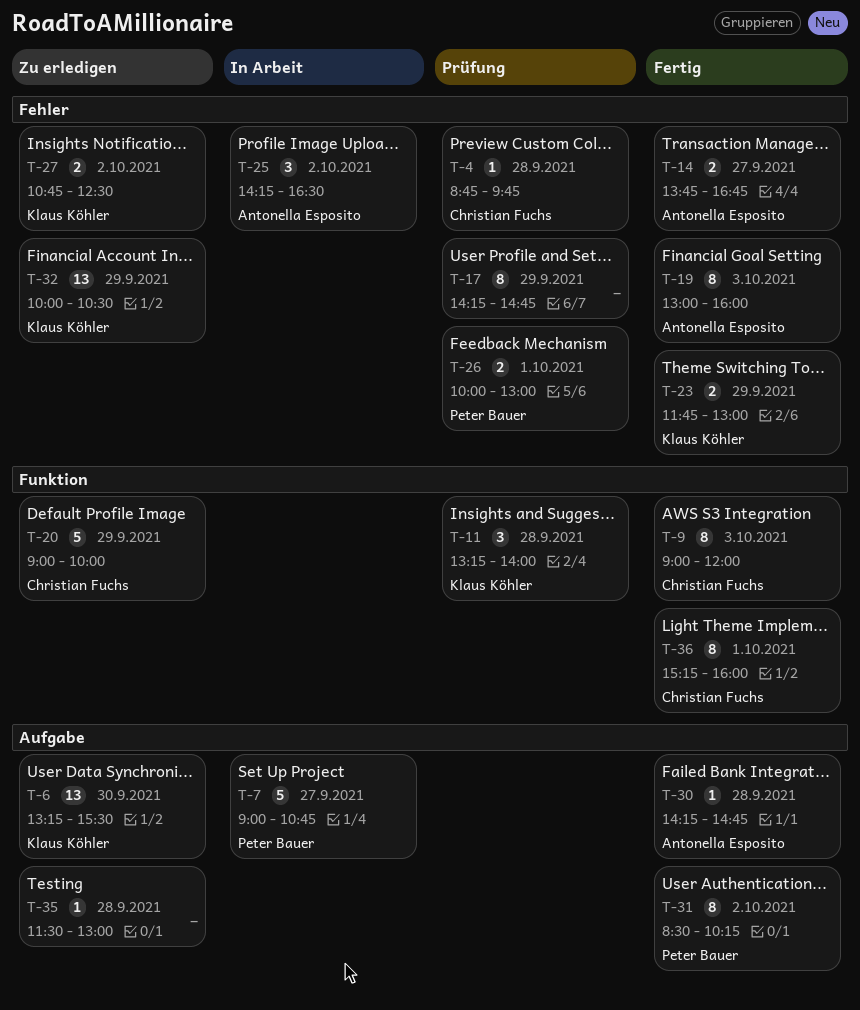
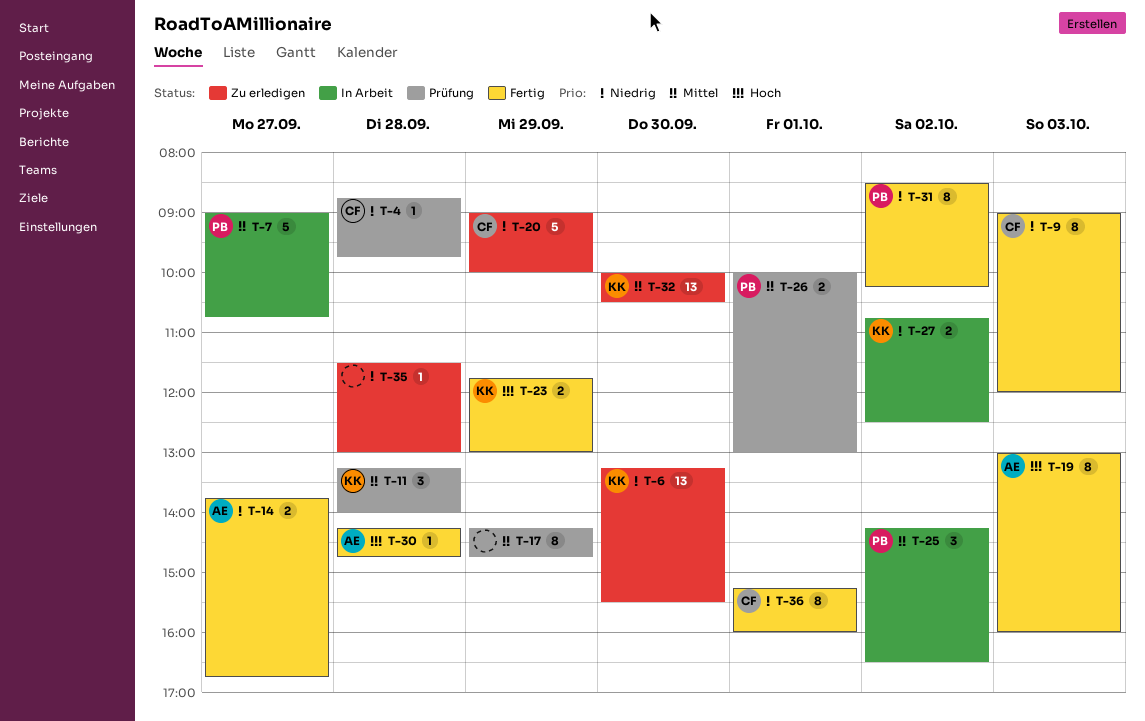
T-25, owner: Antonella Esposito -> Peter Bauer
T-27, status: Zu erledigen -> In Arbeit
T-32, day: Sep 29 -> Sep 30

